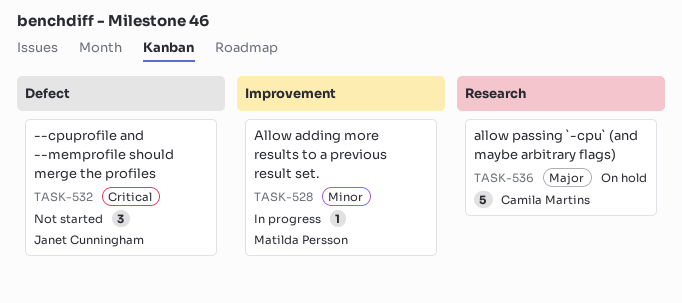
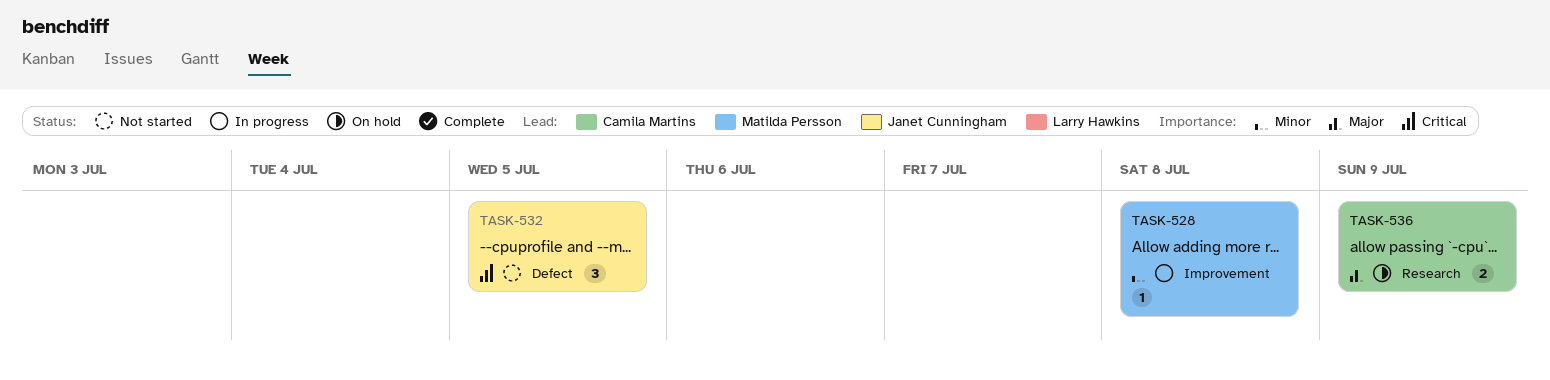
TASK-536, estimate: 5 -> 2

